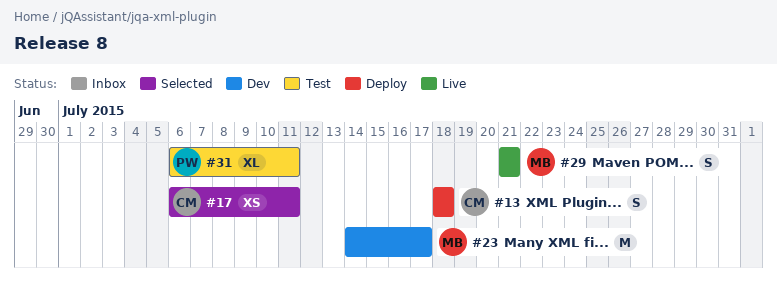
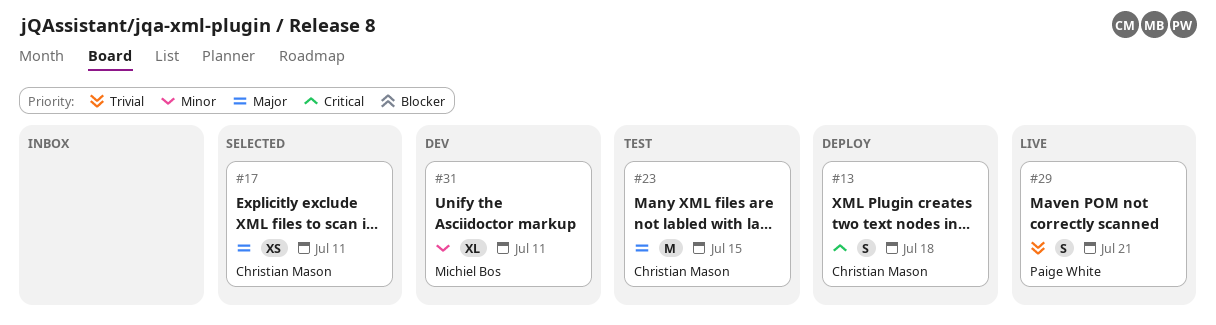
#23, status: Dev -> Test
#23, owner: Michiel Bos -> Christian Mason
#23, due: Jul 17 -> Jul 15
#29, owner: Michiel Bos -> Paige White
#31, status: Test -> Dev
#31, owner: Paige White -> Michiel Bos

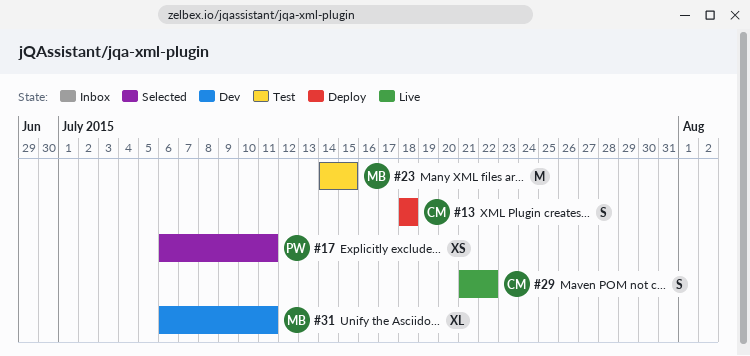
#17, owner: Christian Mason -> Paige White
#23, owner: Christian Mason -> Michiel Bos
#29, owner: Paige White -> Christian Mason
#29, due: Jul 21 -> Jul 22

